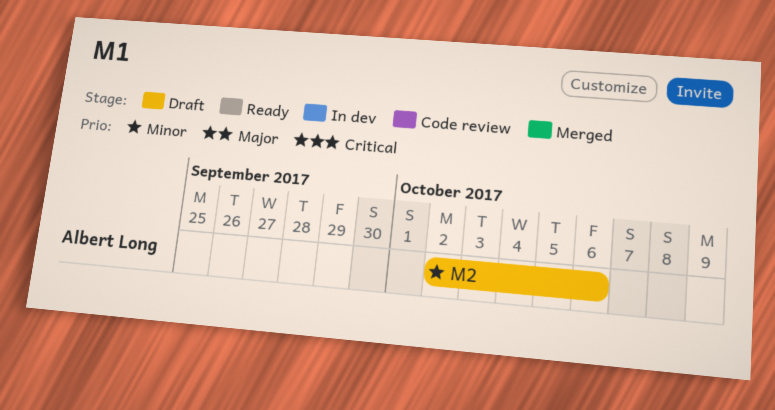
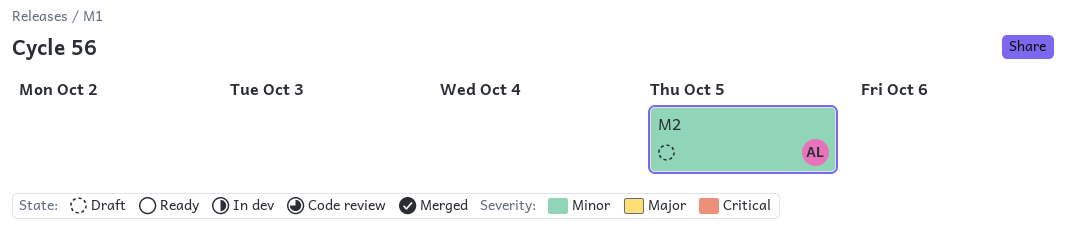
M2, due: Oct 6 -> Oct 5

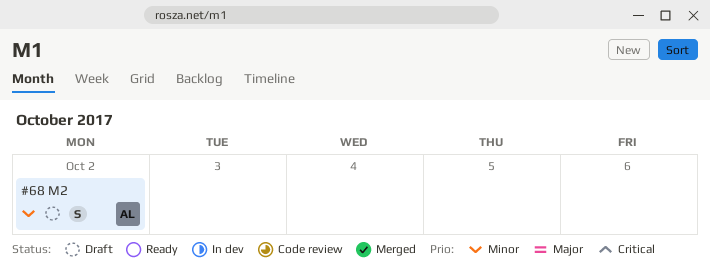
M2, due: Oct 5 -> Oct 2

